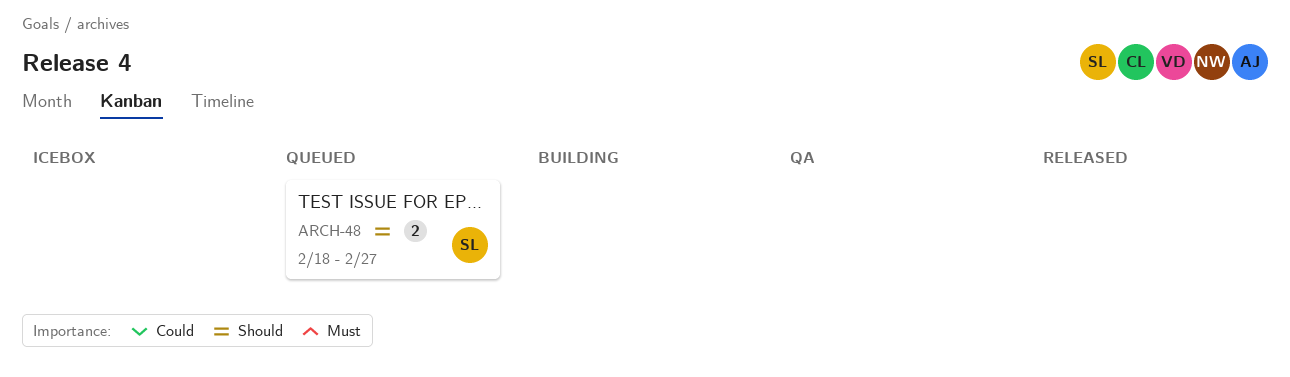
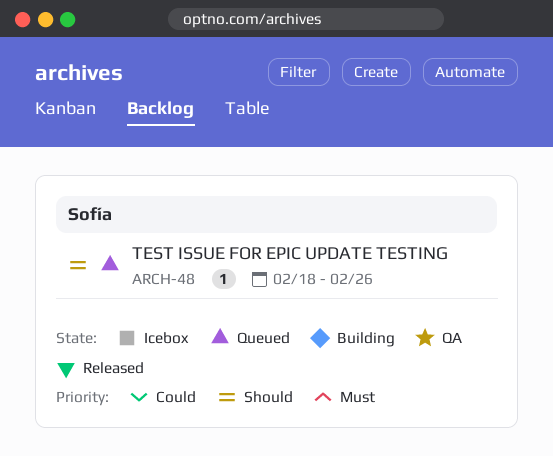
ARCH-48, estimate: 2 -> 1
ARCH-48, due: Feb 27 -> Feb 26

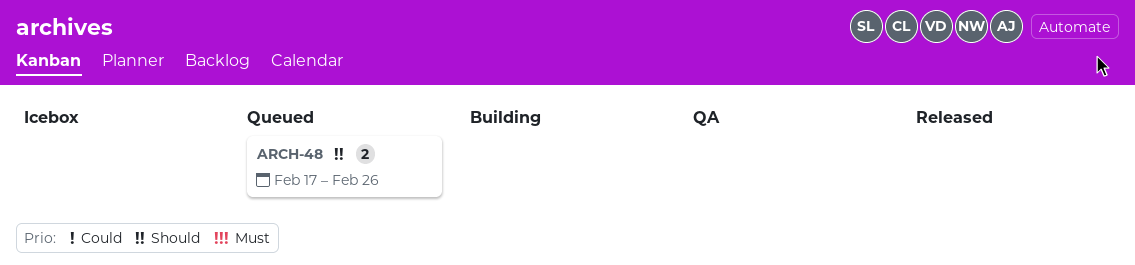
ARCH-48, estimate: 1 -> 2
ARCH-48, start: Feb 18 -> Feb 17

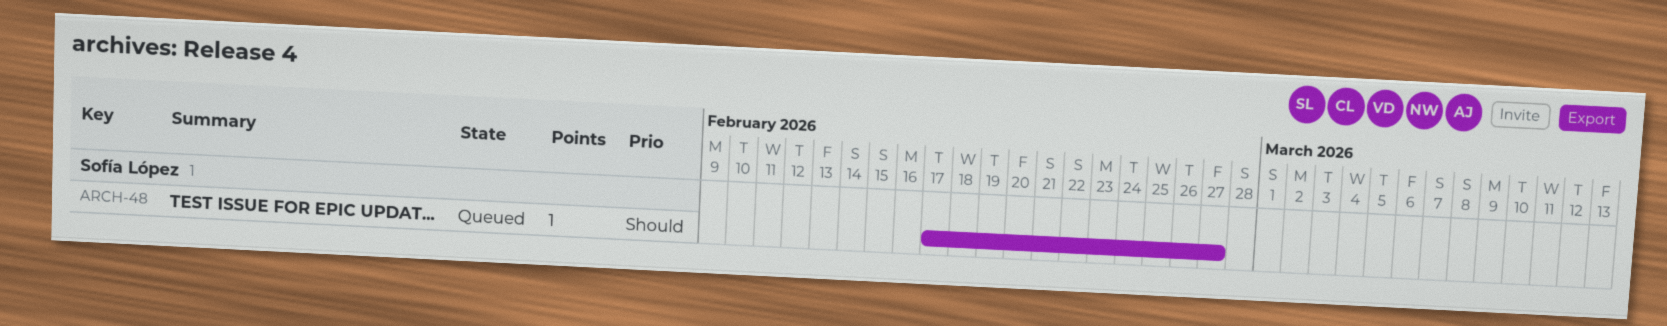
ARCH-48, estimate: 2 -> 1
ARCH-48, due: Feb 26 -> Feb 27

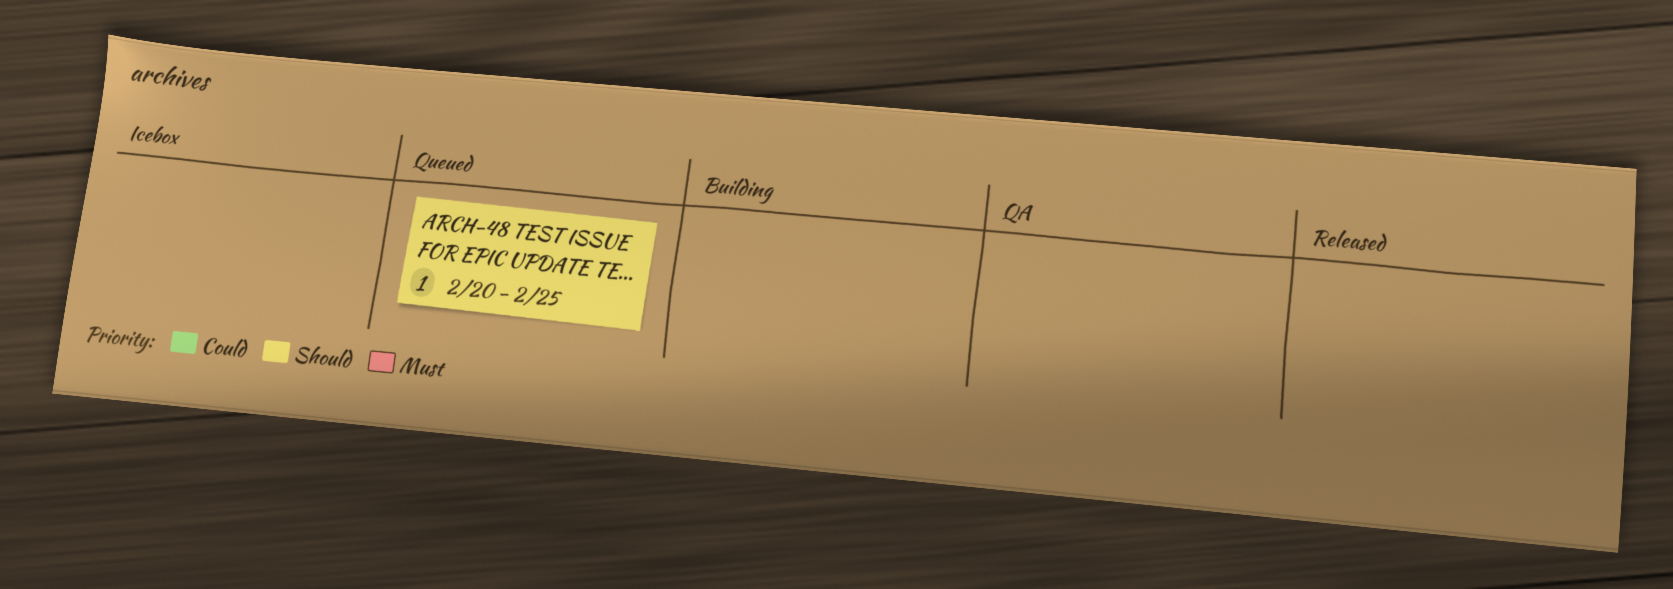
ARCH-48, start: Feb 17 -> Feb 20
ARCH-48, due: Feb 27 -> Feb 25

